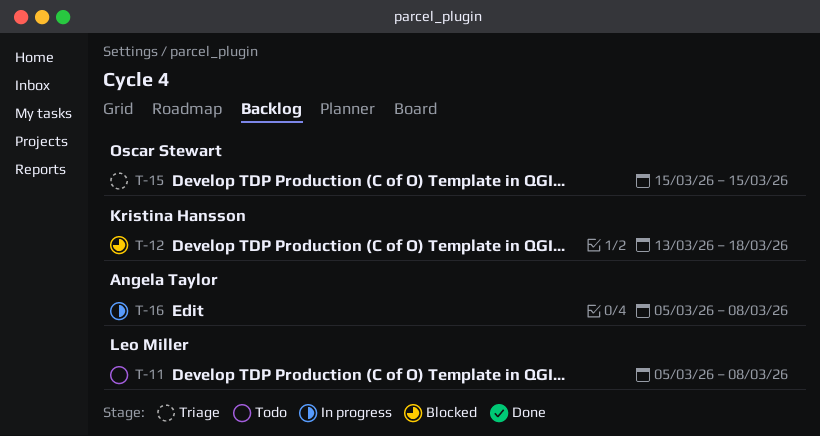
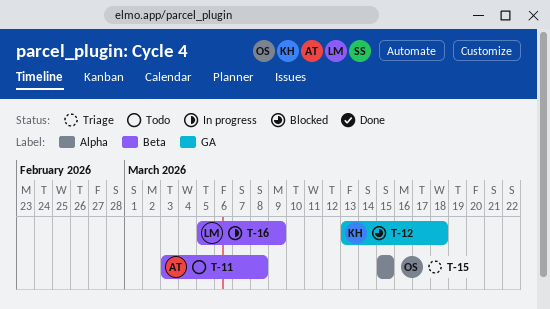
T-11, owner: Leo Miller -> Angela Taylor
T-11, start: Mar 5 -> Mar 3
T-16, owner: Angela Taylor -> Leo Miller
T-16, due: Mar 8 -> Mar 9

